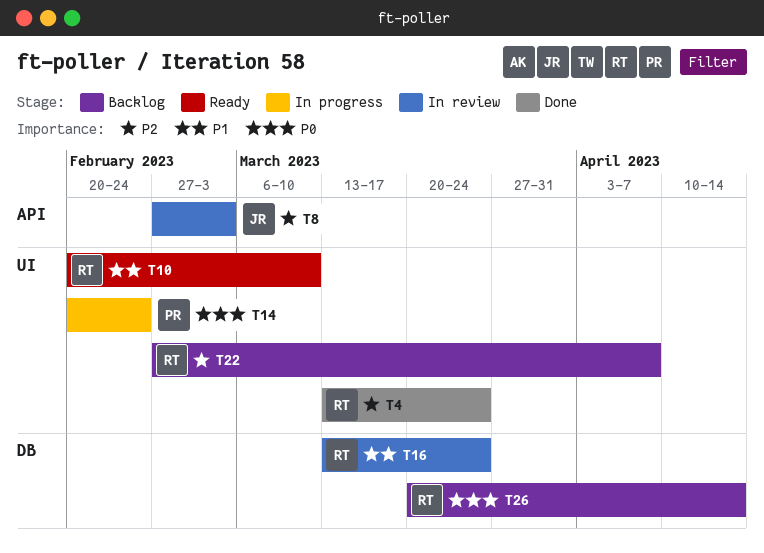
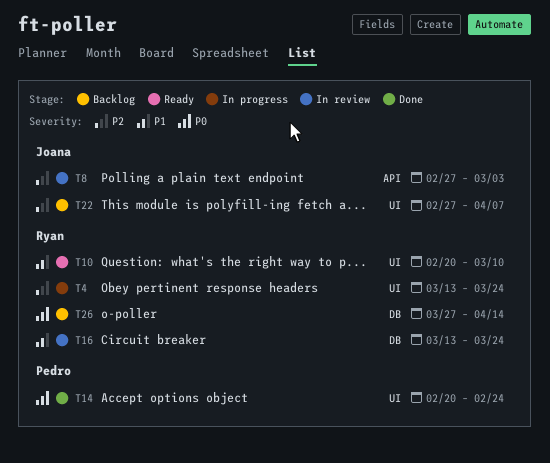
T4, status: Done -> In progress
T14, status: In progress -> Done
T22, owner: Ryan -> Joana
T26, start: Mar 20 -> Mar 27

